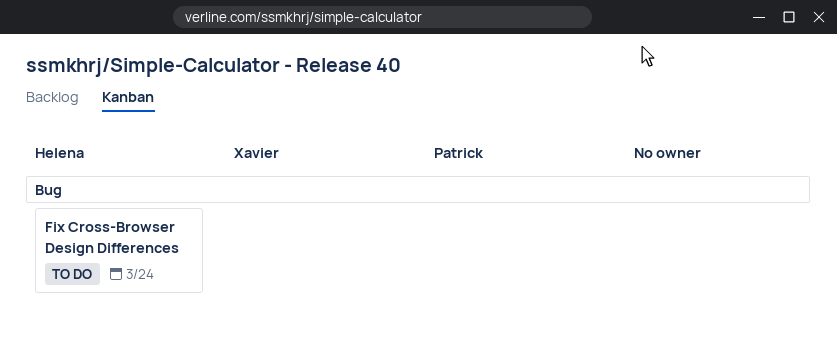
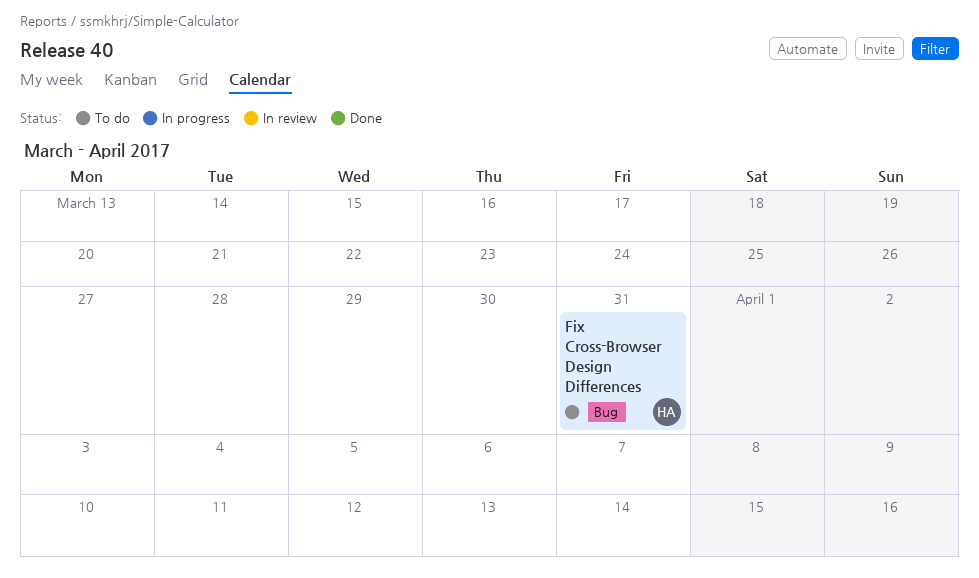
Fix Cross-Browser Design Differences, due: Mar 24 -> Mar 31

